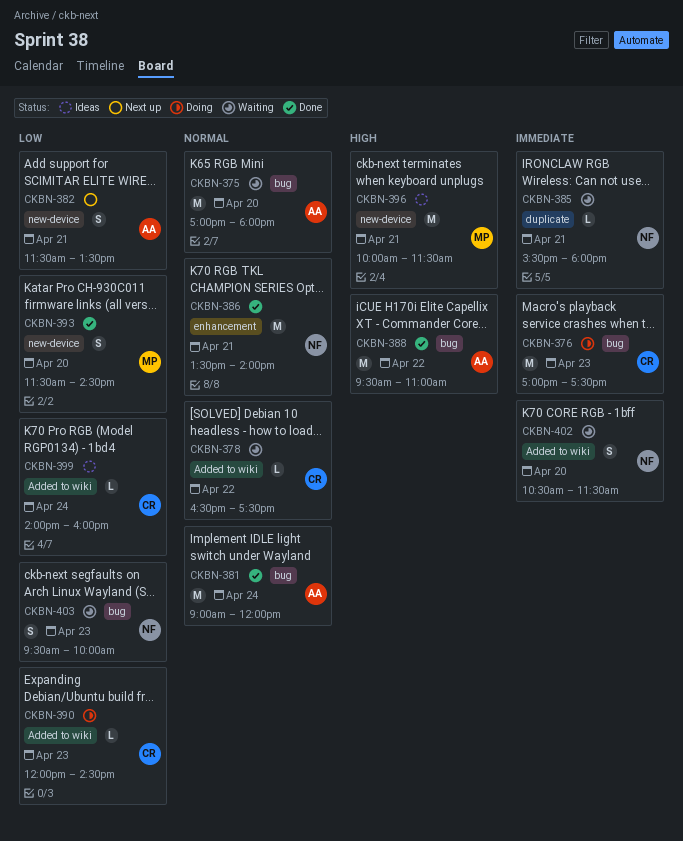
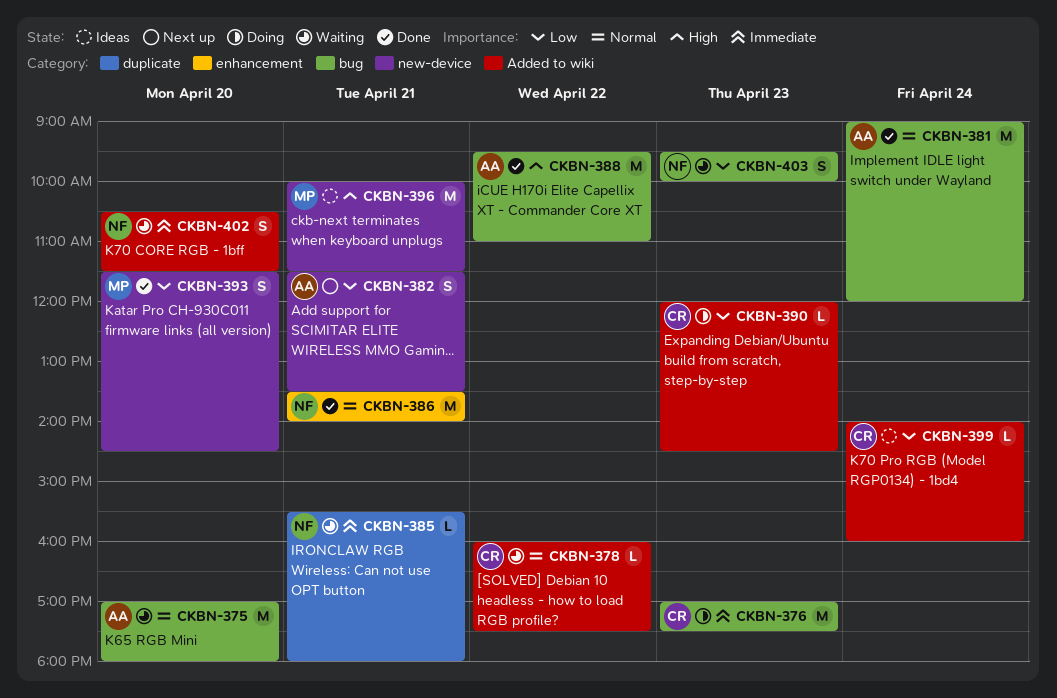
CKBN-378, begins: 16:30 -> 16:00

